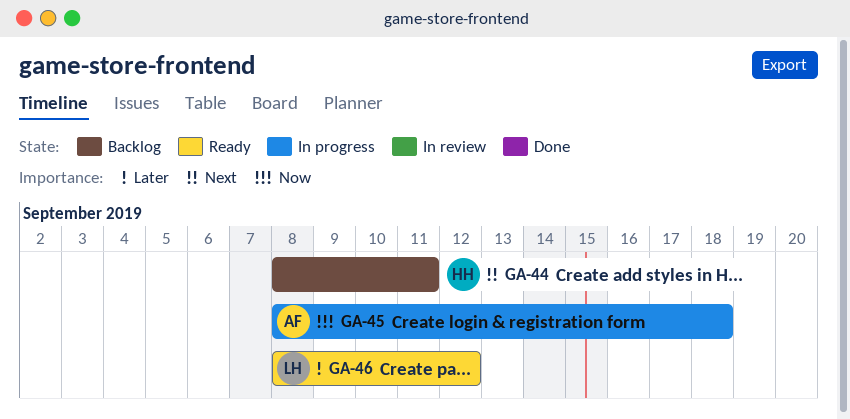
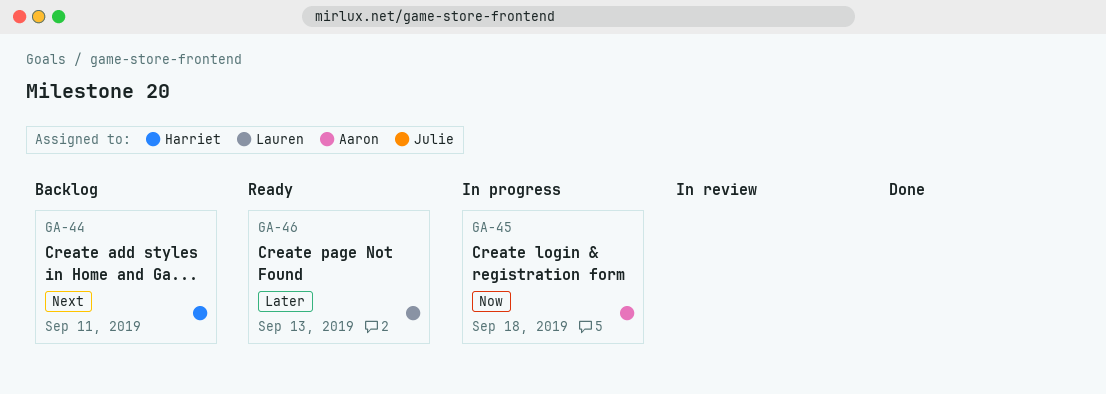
GA-46, due: Sep 12 -> Sep 13

